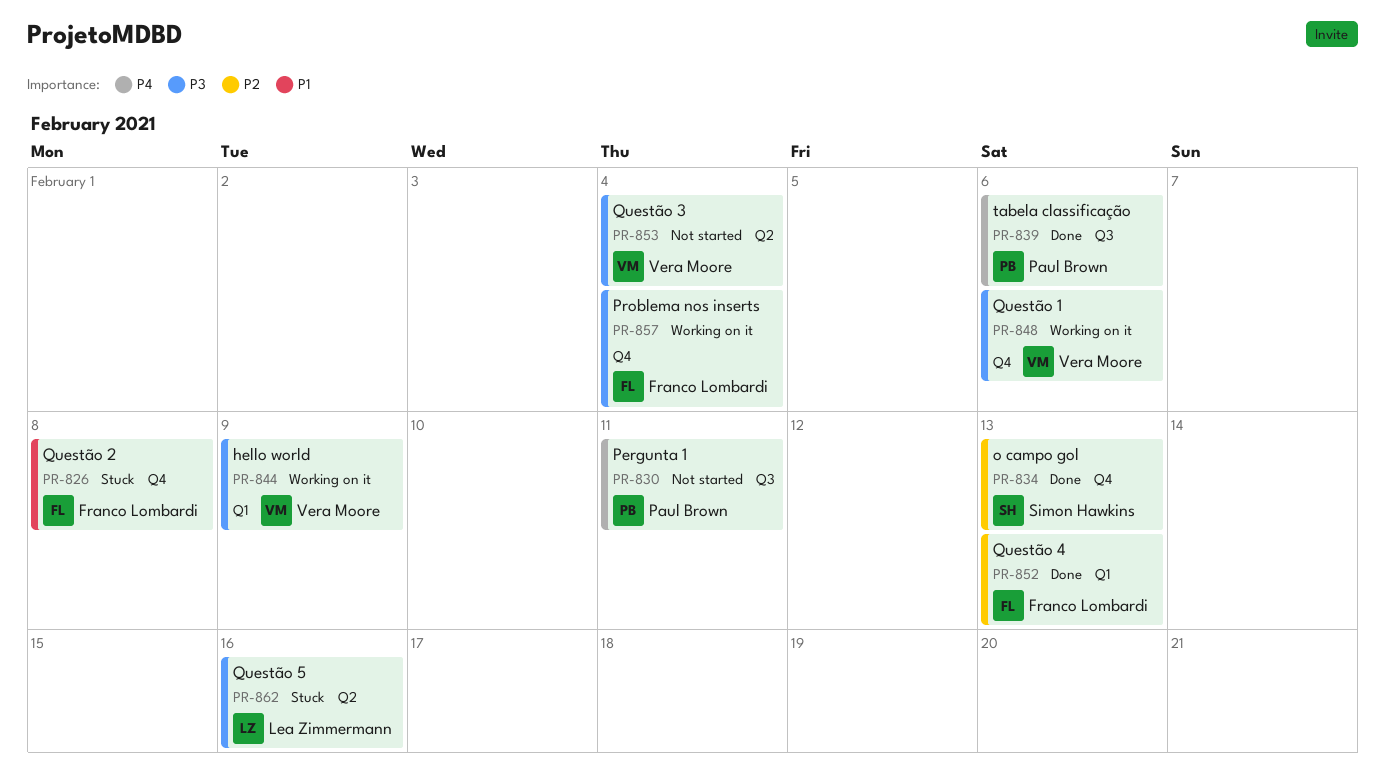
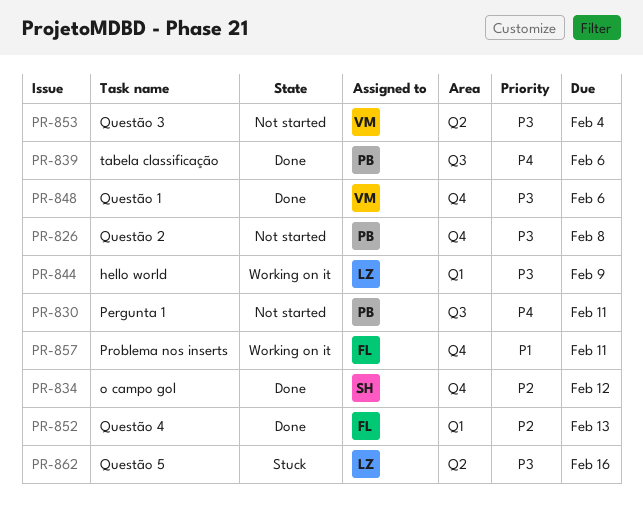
PR-826, status: Stuck -> Not started
PR-826, owner: Franco Lombardi -> Paul Brown
PR-826, priority: P1 -> P3
PR-834, due: Feb 13 -> Feb 12
PR-844, owner: Vera Moore -> Lea Zimmermann
PR-848, status: Working on it -> Done
PR-857, priority: P3 -> P1
PR-857, due: Feb 4 -> Feb 11

